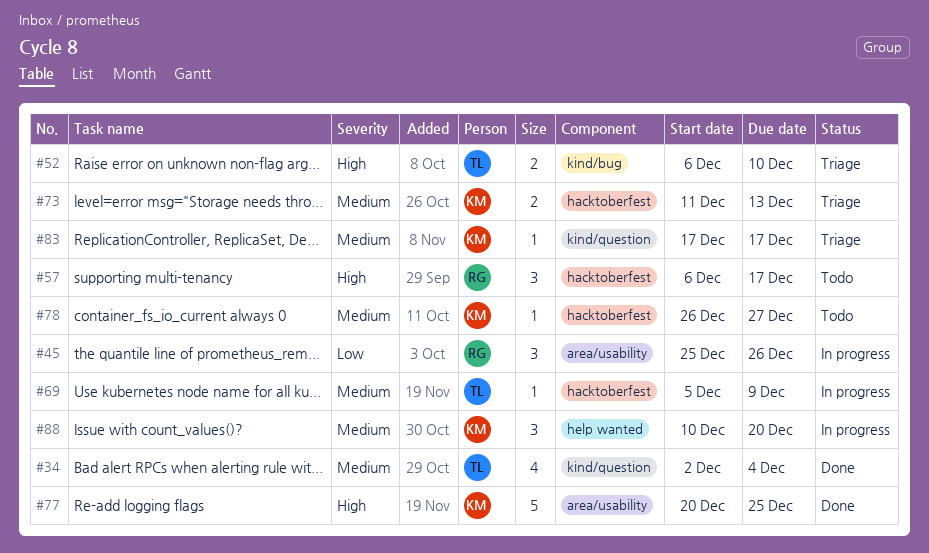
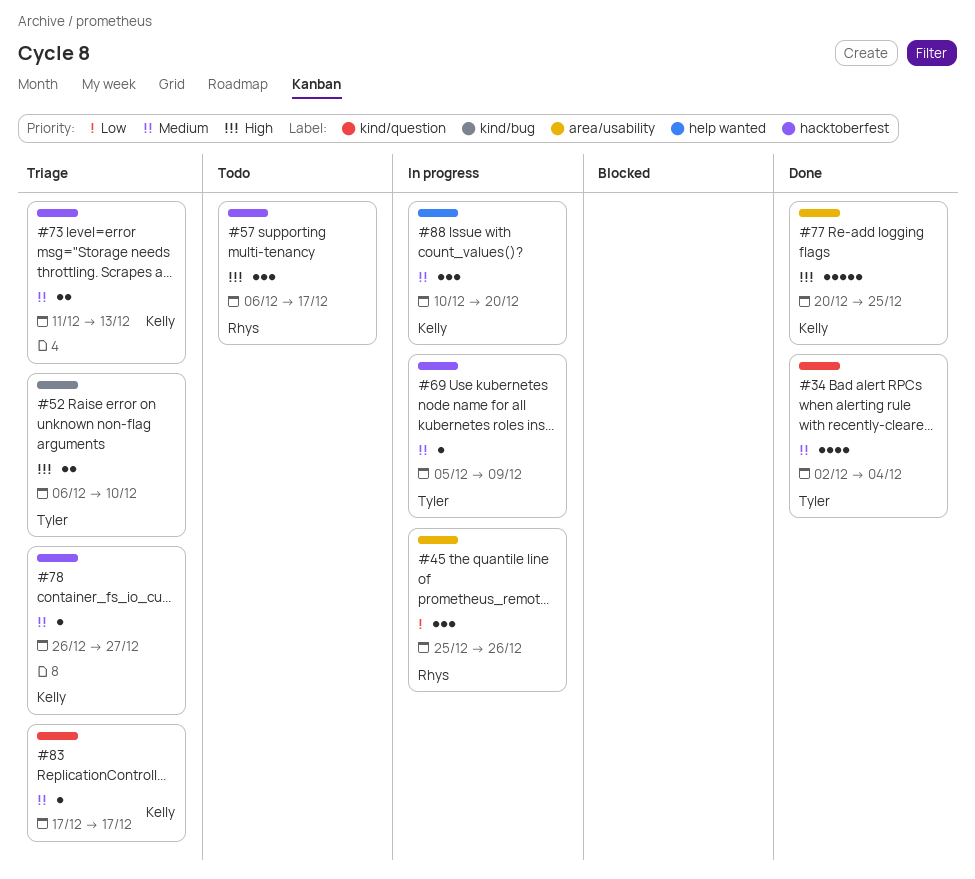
#78, status: Todo -> Triage

